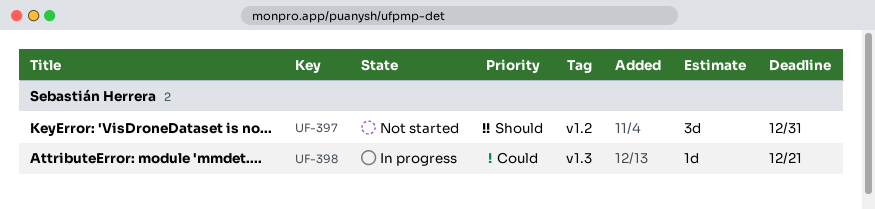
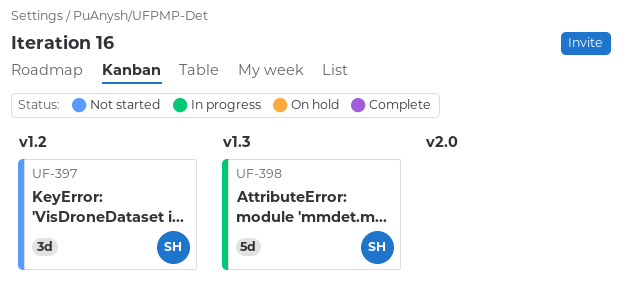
UF-398, estimate: 1d -> 5d

